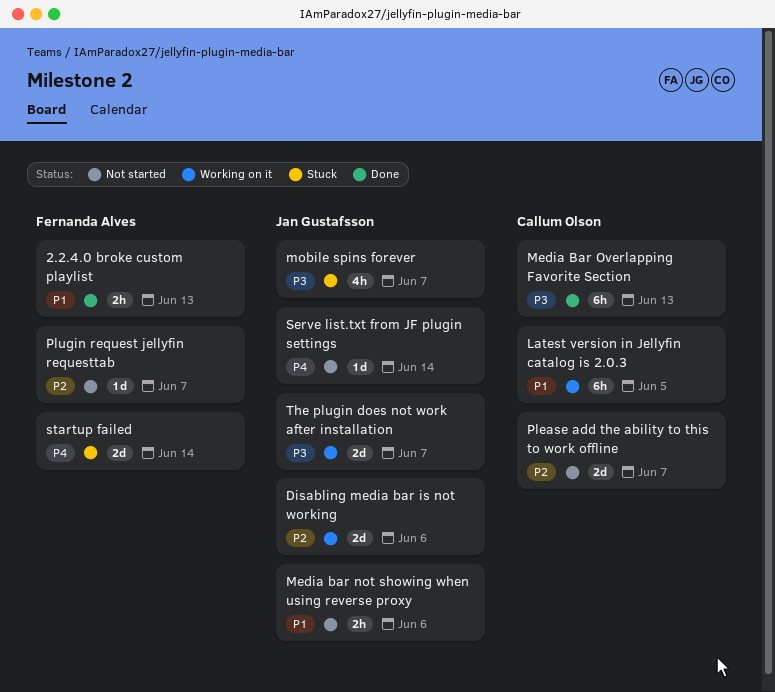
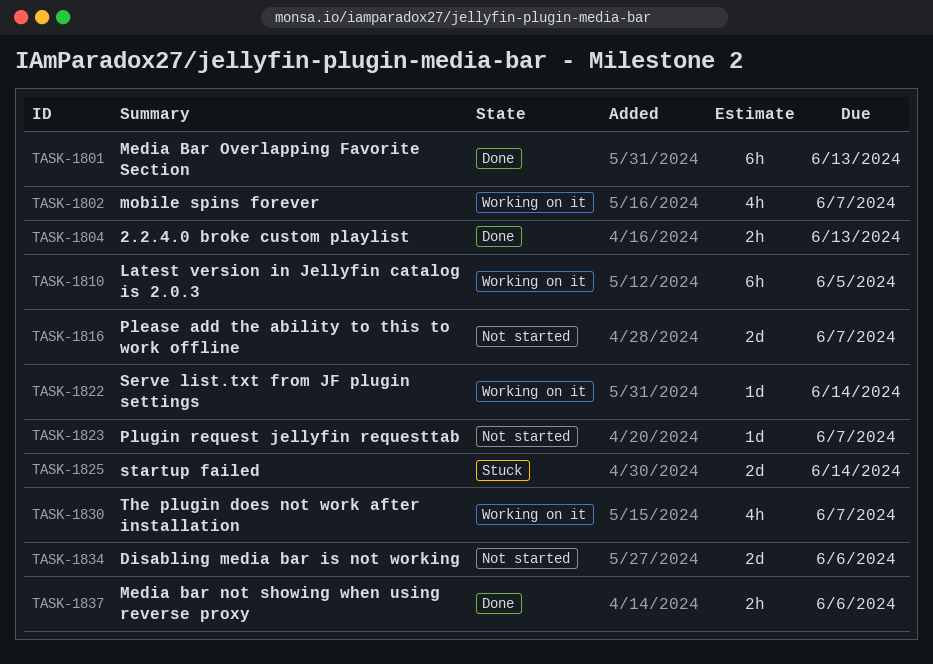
Disabling media bar is not working, status: Working on it -> Not started
Media bar not showing when using reverse proxy, status: Not started -> Done
mobile spins forever, status: Stuck -> Working on it
Serve list.txt from JF plugin settings, status: Not started -> Working on it
The plugin does not work after installation, estimate: 2d -> 4h

